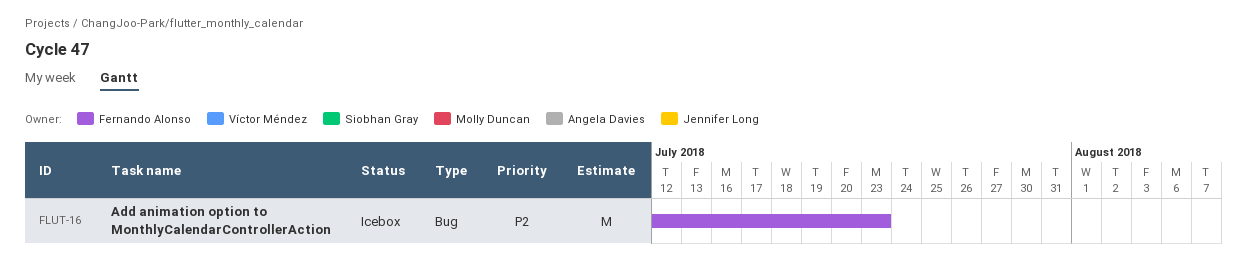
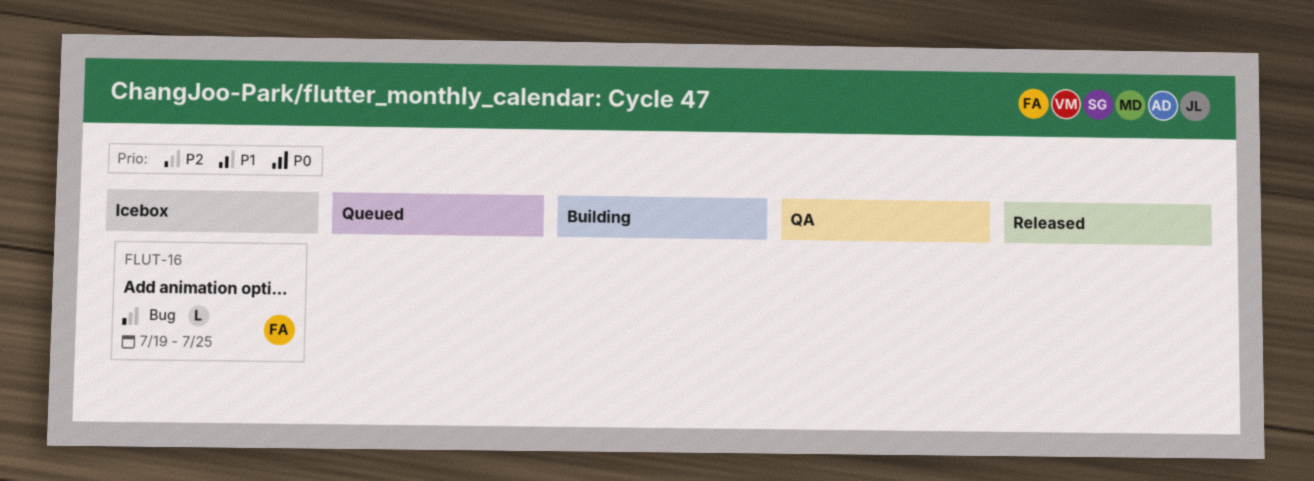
FLUT-16, estimate: M -> L
FLUT-16, start: Jul 12 -> Jul 19
FLUT-16, due: Jul 23 -> Jul 25

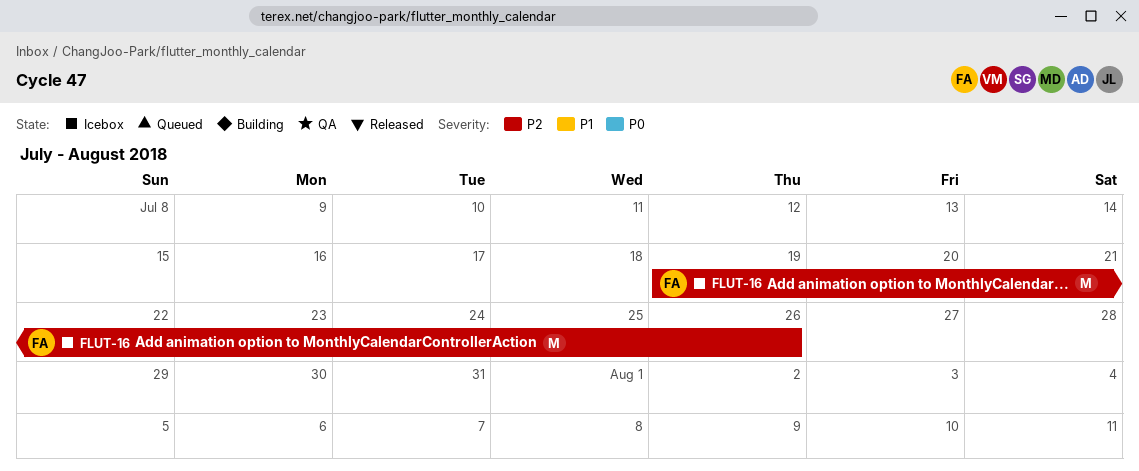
FLUT-16, estimate: L -> M
FLUT-16, due: Jul 25 -> Jul 26

